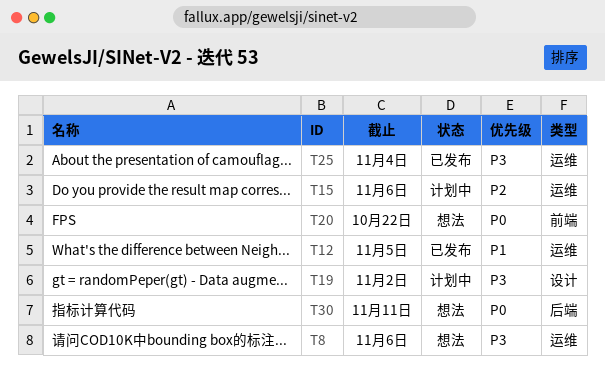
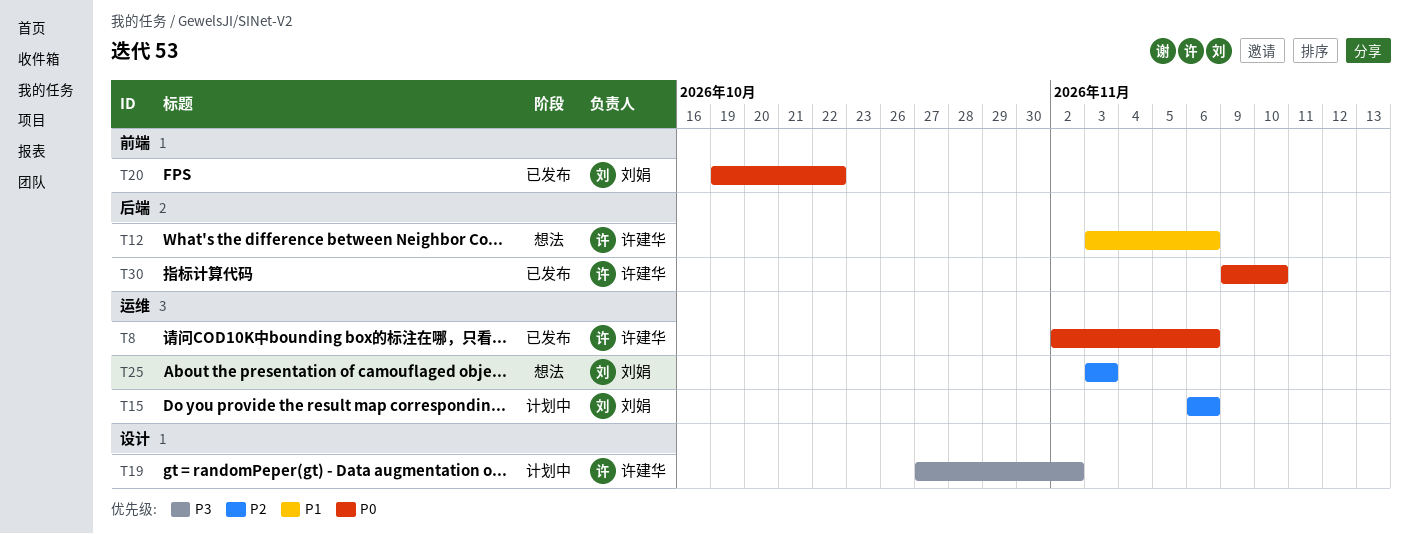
T8, status: 想法 -> 已发布
T8, priority: P3 -> P0
T12, status: 已发布 -> 想法
T12, label: 运维 -> 后端
T12, due: Nov 5 -> Nov 6
T20, status: 想法 -> 已发布
T25, status: 已发布 -> 想法
T25, priority: P3 -> P2
T25, due: Nov 4 -> Nov 3
T30, status: 想法 -> 已发布
T30, due: Nov 11 -> Nov 10

